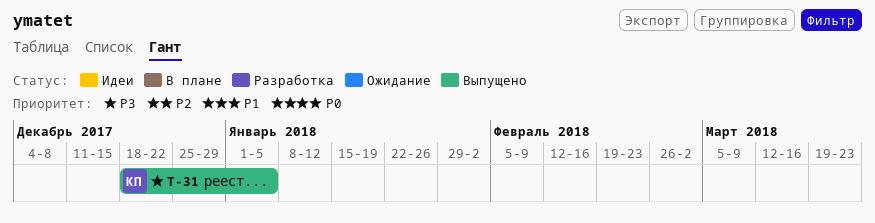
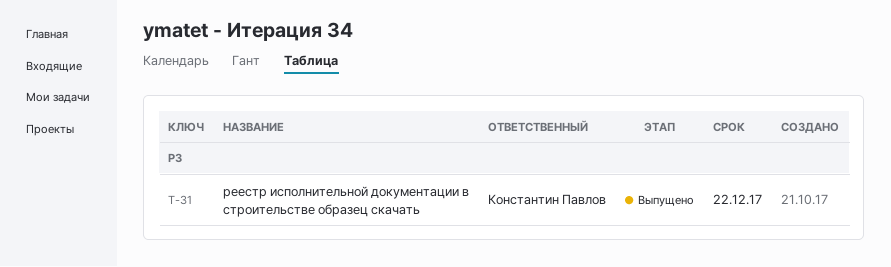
T-31, due: Jan 5 -> Dec 22

